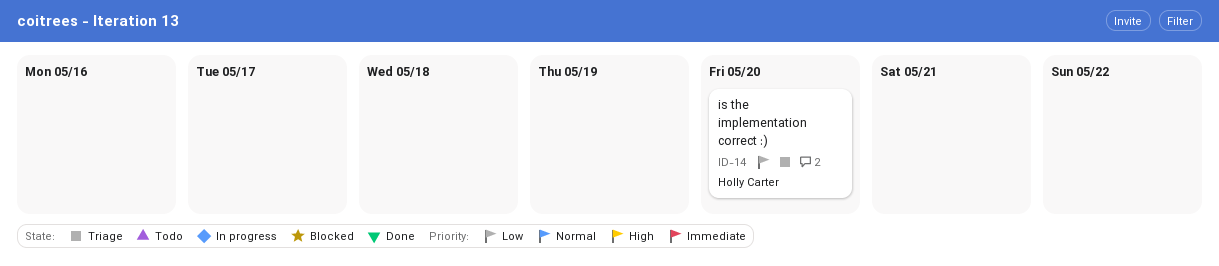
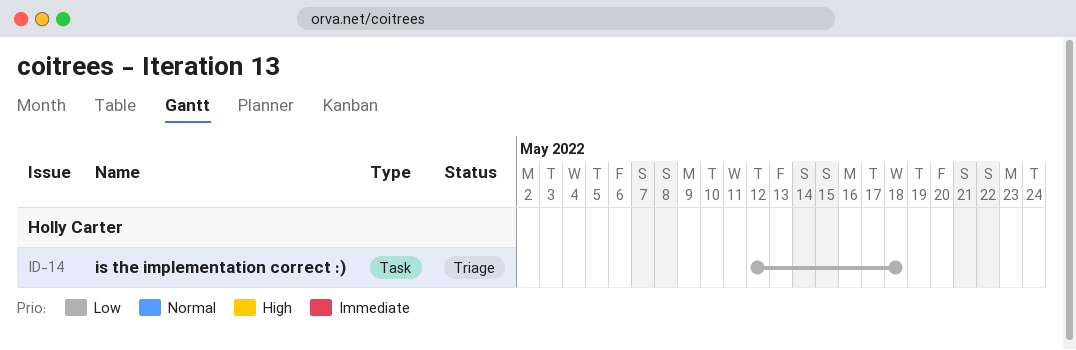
ID-14, due: May 20 -> May 18

